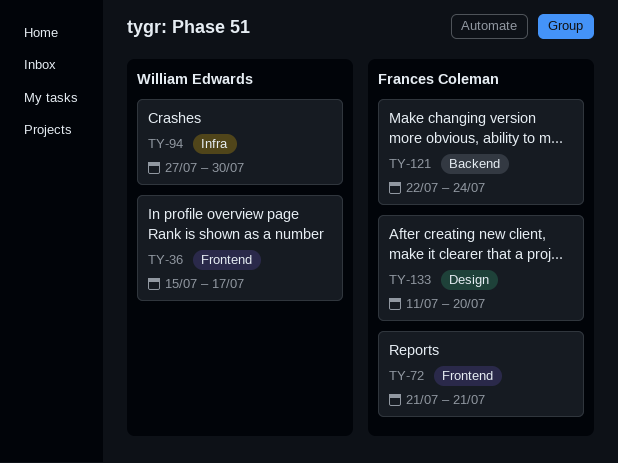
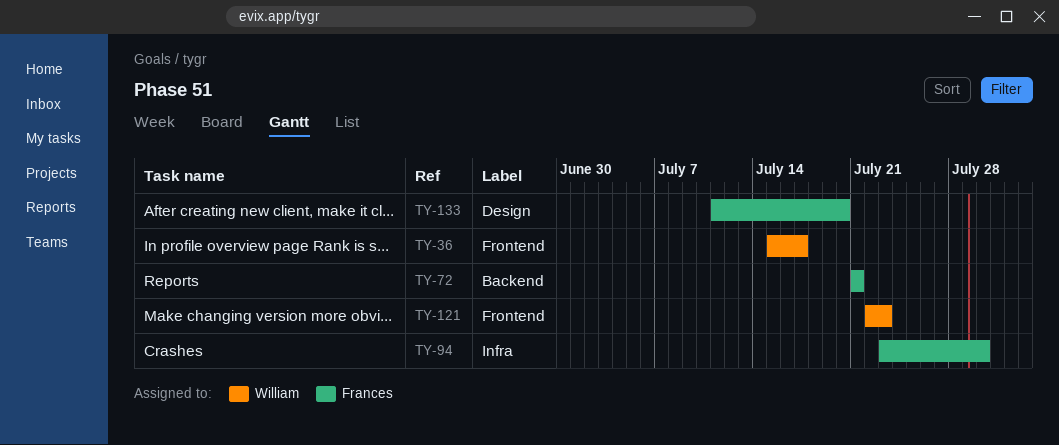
TY-72, label: Frontend -> Backend
TY-94, owner: William Edwards -> Frances Coleman
TY-94, start: Jul 27 -> Jul 23
TY-121, owner: Frances Coleman -> William Edwards
TY-121, label: Backend -> Frontend
TY-121, due: Jul 24 -> Jul 23

